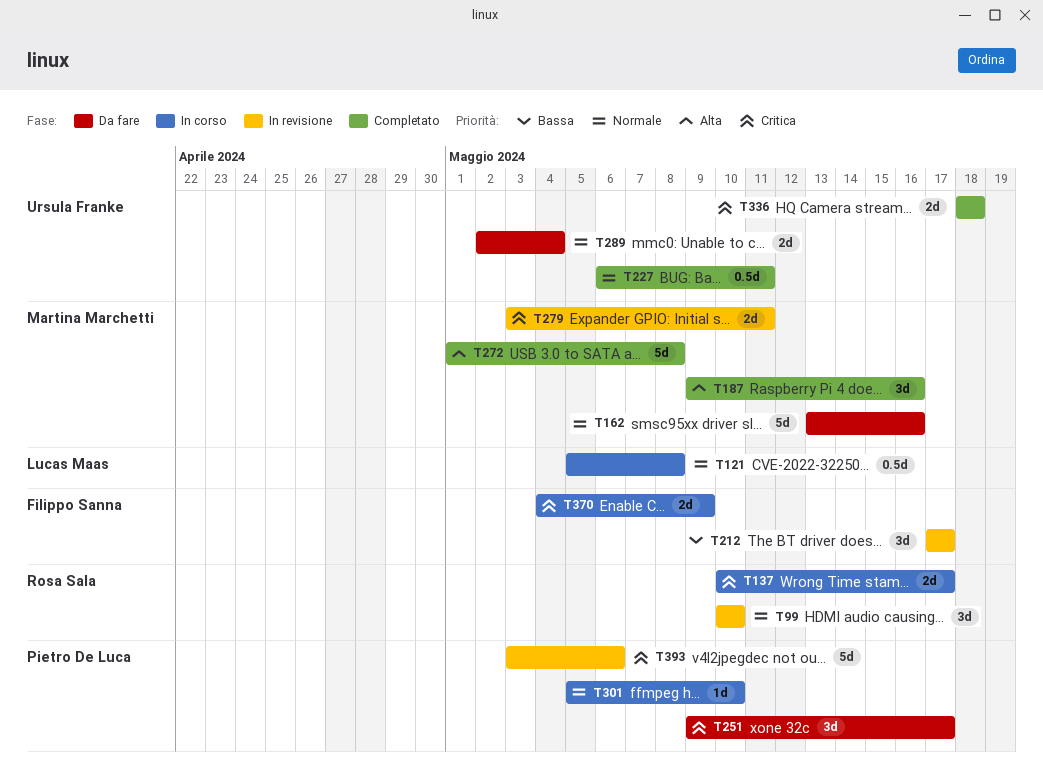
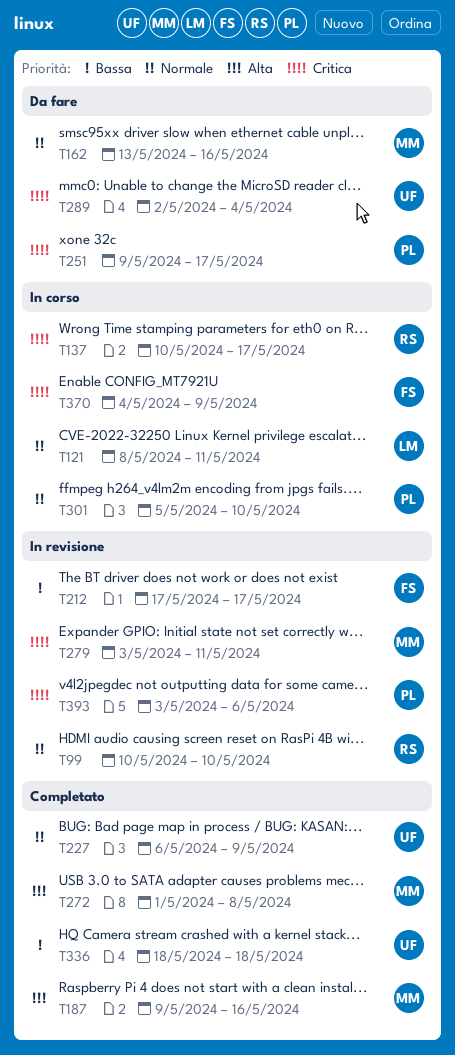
T121, start: May 5 -> May 8
T121, due: May 8 -> May 11
T227, due: May 11 -> May 9
T289, priority: Normale -> Critica
T336, priority: Critica -> Bassa

